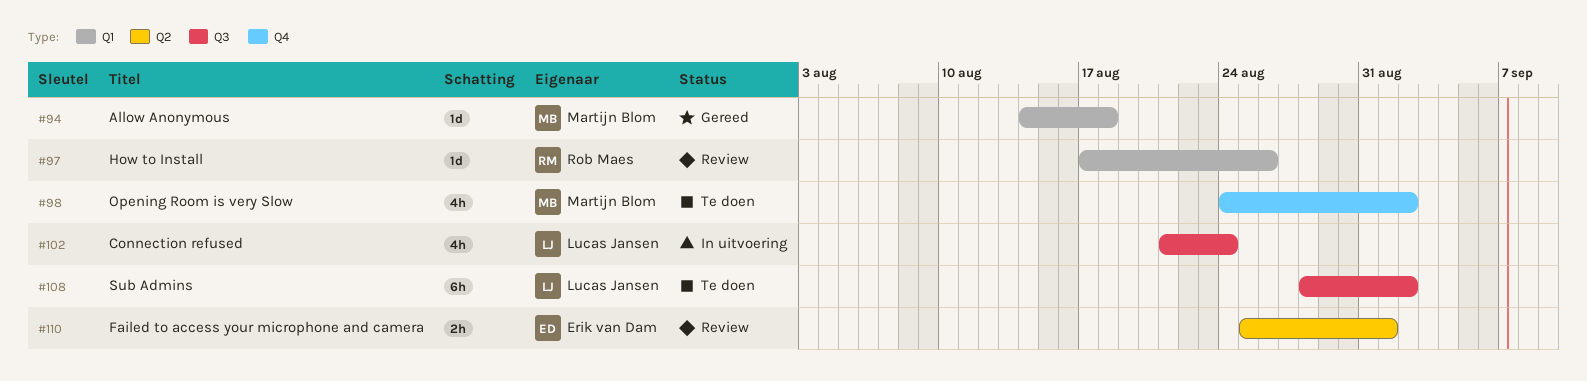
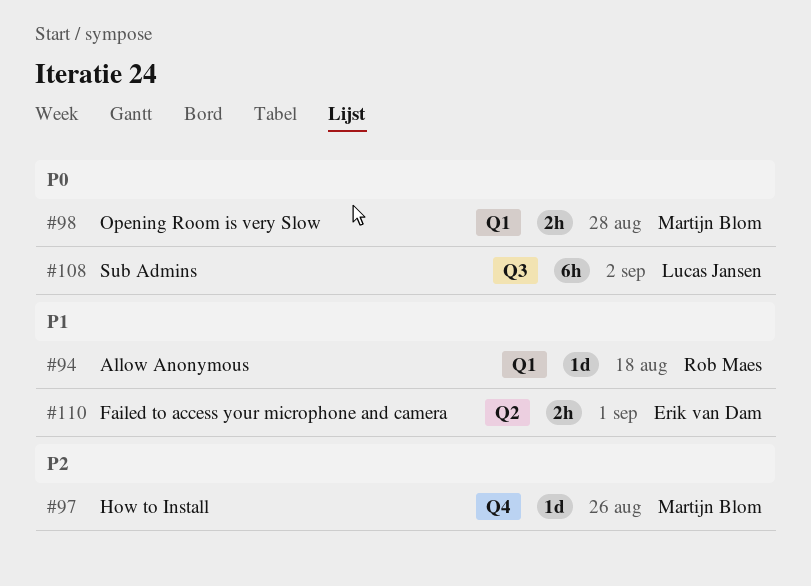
#94, owner: Martijn Blom -> Rob Maes
#97, owner: Rob Maes -> Martijn Blom
#97, label: Q1 -> Q4
#98, label: Q4 -> Q1
#98, estimate: 4h -> 2h
#98, due: Sep 2 -> Aug 28
#102: present -> none

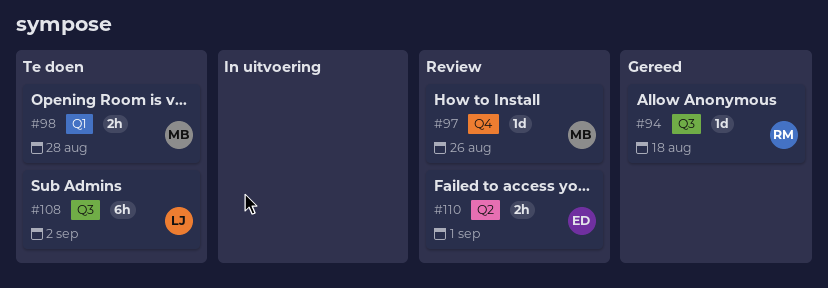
#94, label: Q1 -> Q3

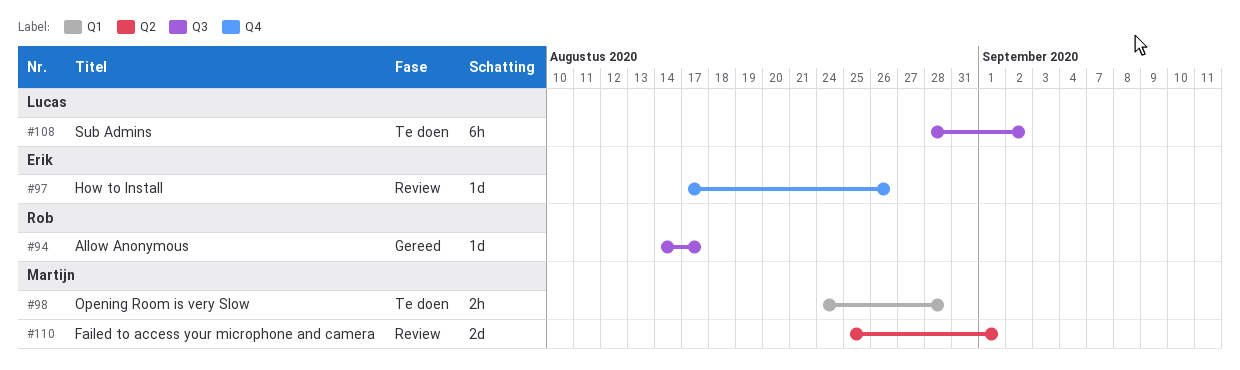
#94, due: Aug 18 -> Aug 17
#97, owner: Martijn -> Erik
#110, owner: Erik -> Martijn
#110, estimate: 2h -> 2d

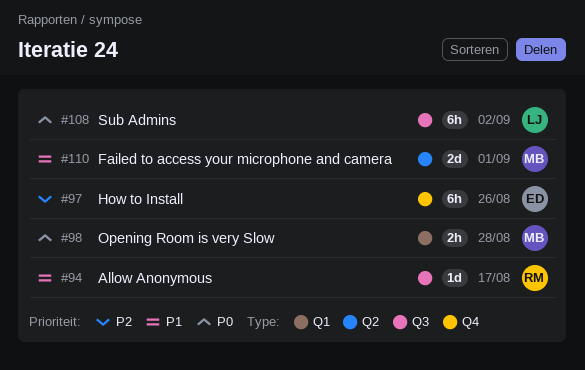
#97, estimate: 1d -> 6h

